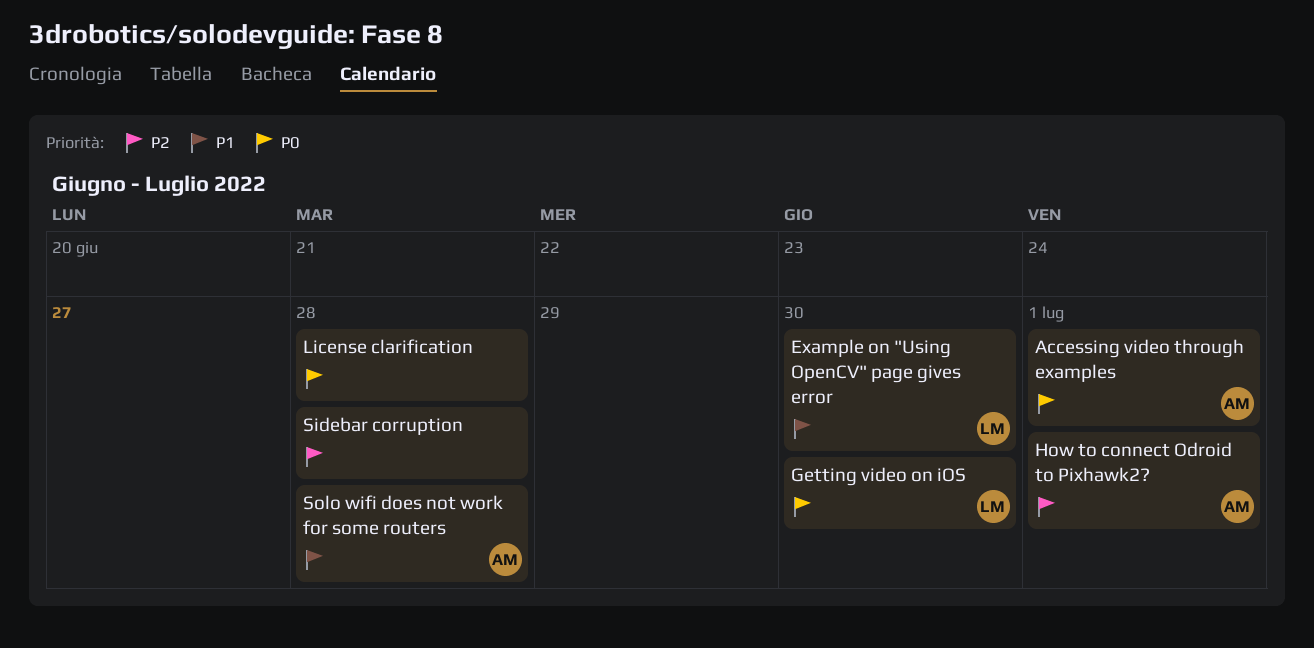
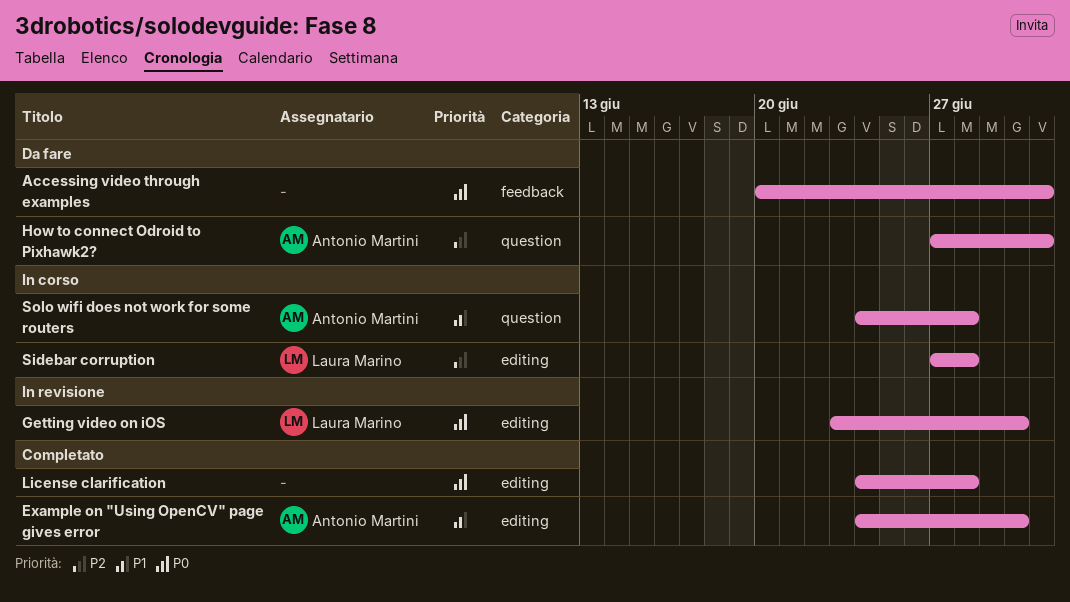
Accessing video through examples, owner: Antonio Martini -> none
Example on "Using OpenCV" page gives error, owner: Laura Marino -> Antonio Martini
Sidebar corruption, owner: none -> Laura Marino

